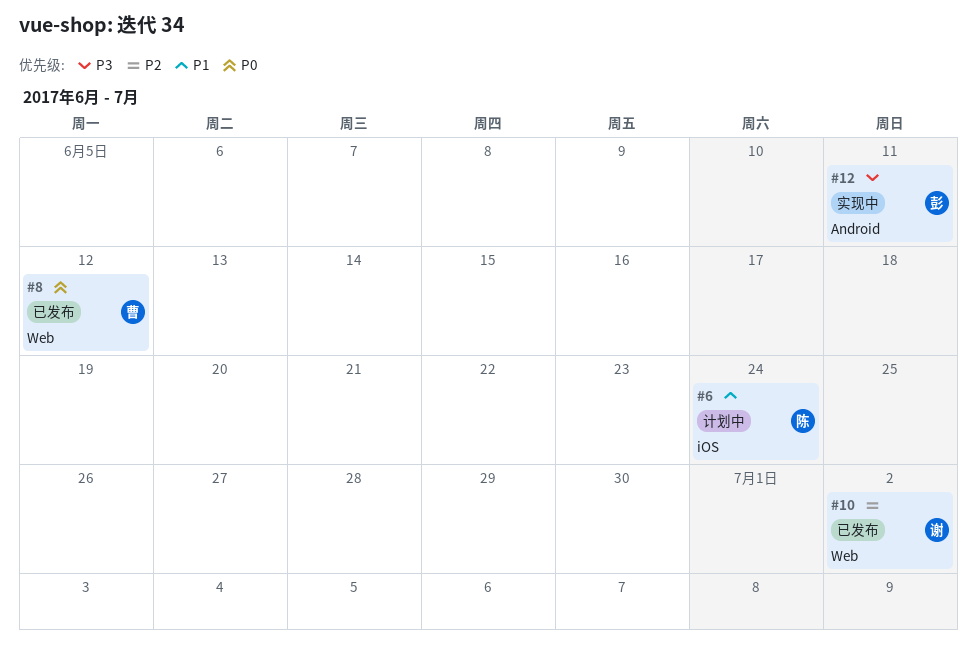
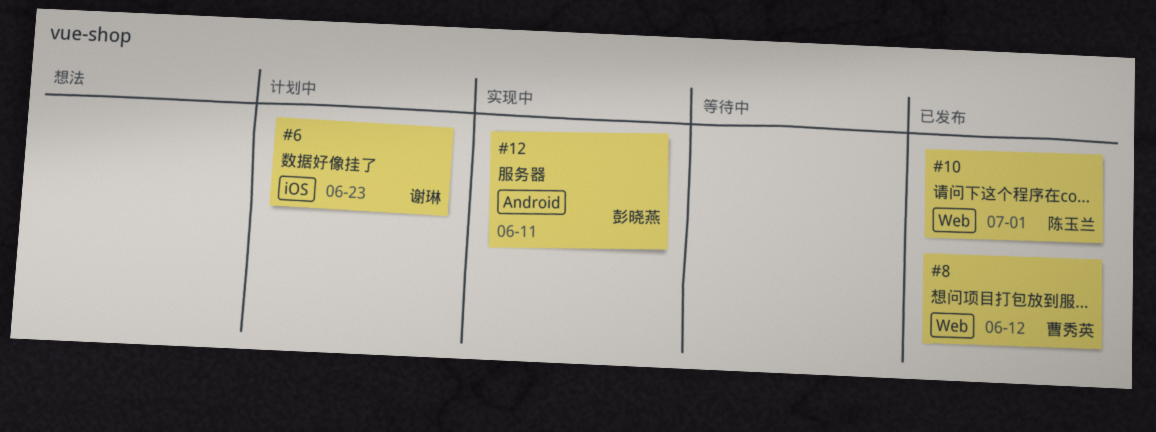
#6, owner: 陈玉兰 -> 谢琳
#6, due: Jun 24 -> Jun 23
#10, owner: 谢琳 -> 陈玉兰
#10, due: Jul 2 -> Jul 1

